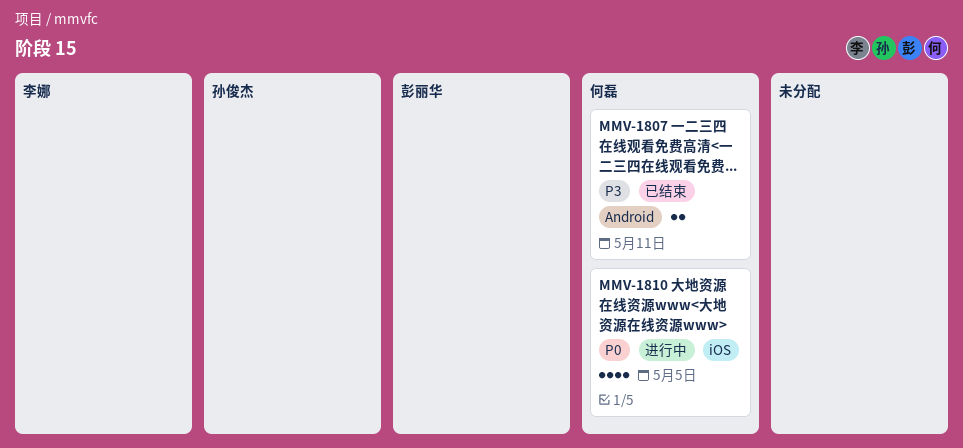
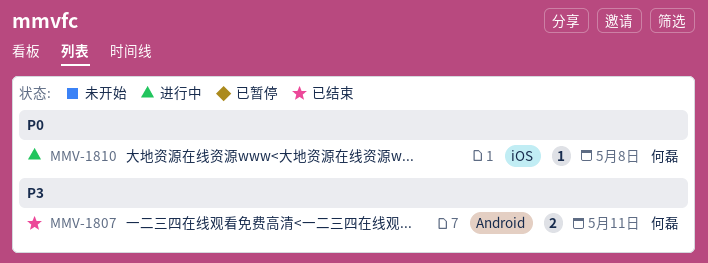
MMV-1810, estimate: 4 -> 1
MMV-1810, due: May 5 -> May 8

